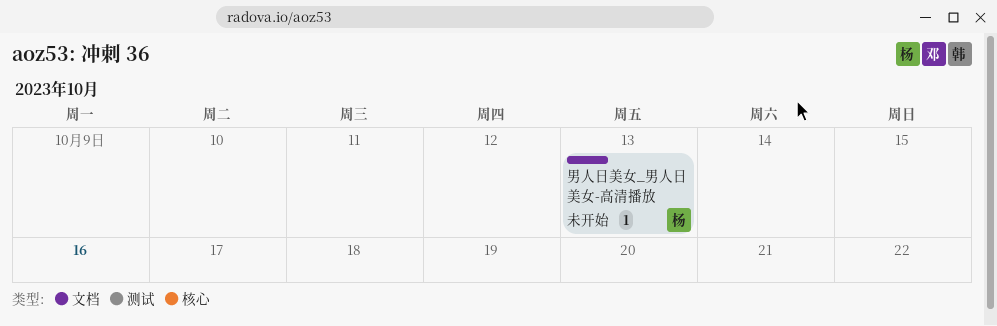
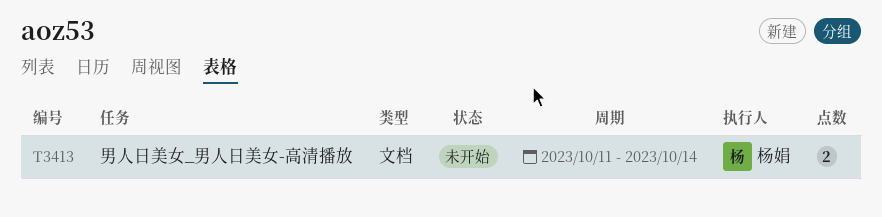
男人日美女_男人日美女-高清播放, estimate: 1 -> 2
男人日美女_男人日美女-高清播放, due: Oct 13 -> Oct 14

